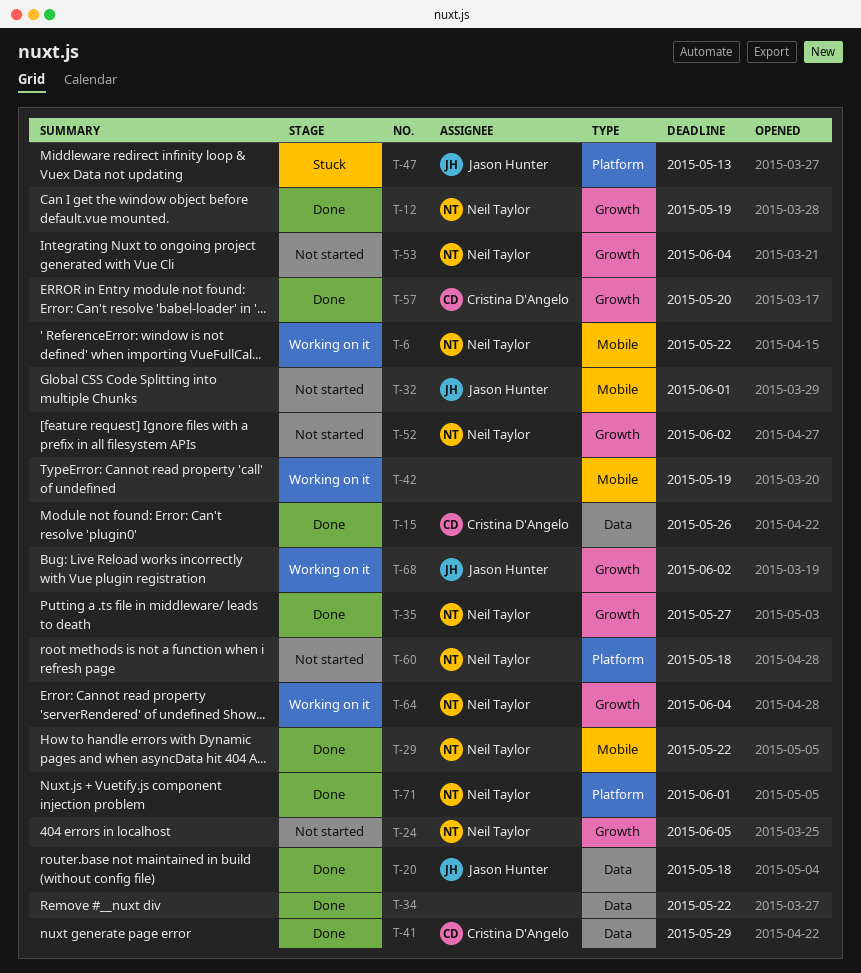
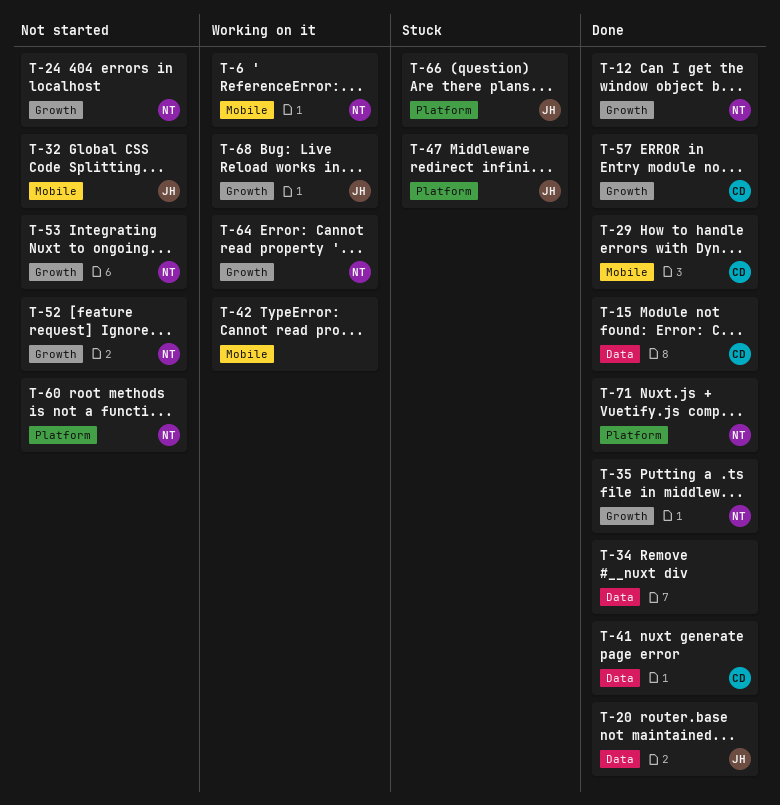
T-29, owner: Neil Taylor -> Cristina D'Angelo
T-66: none -> present

